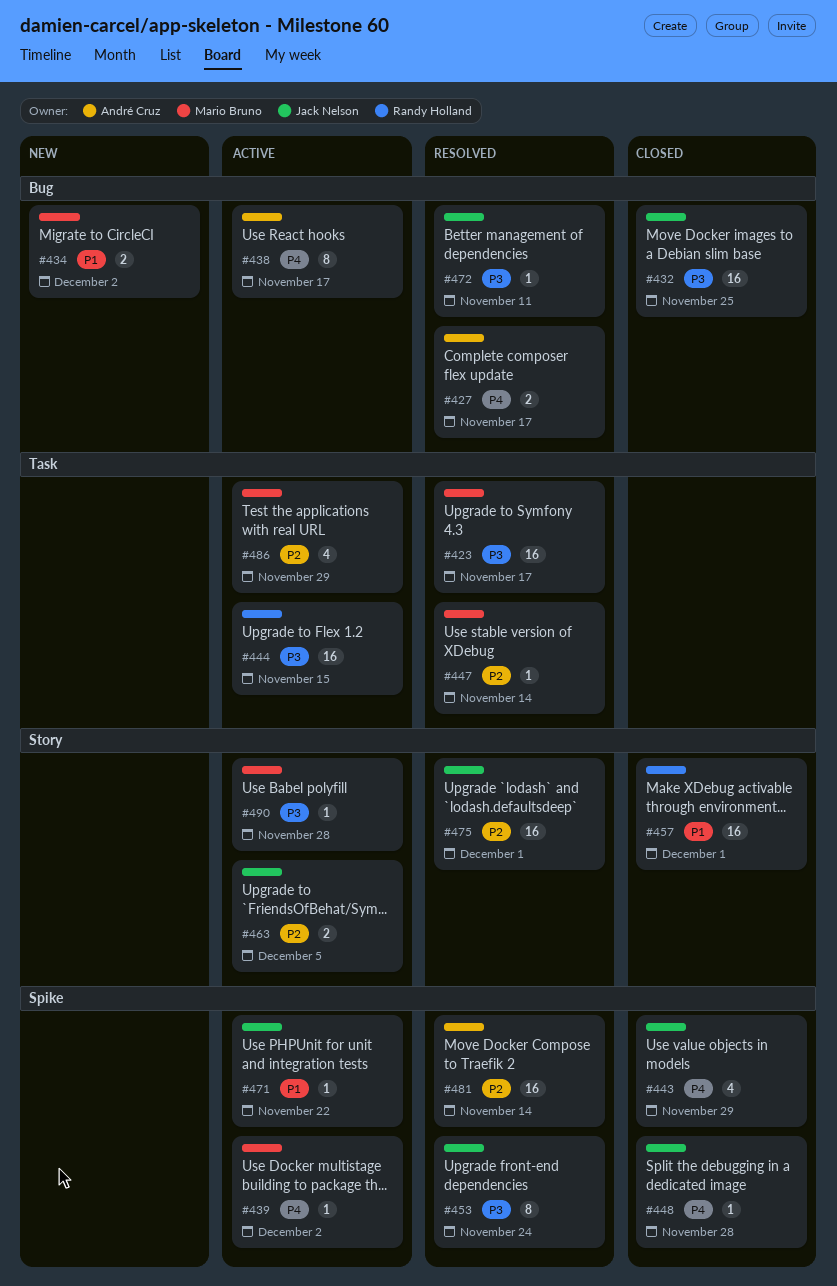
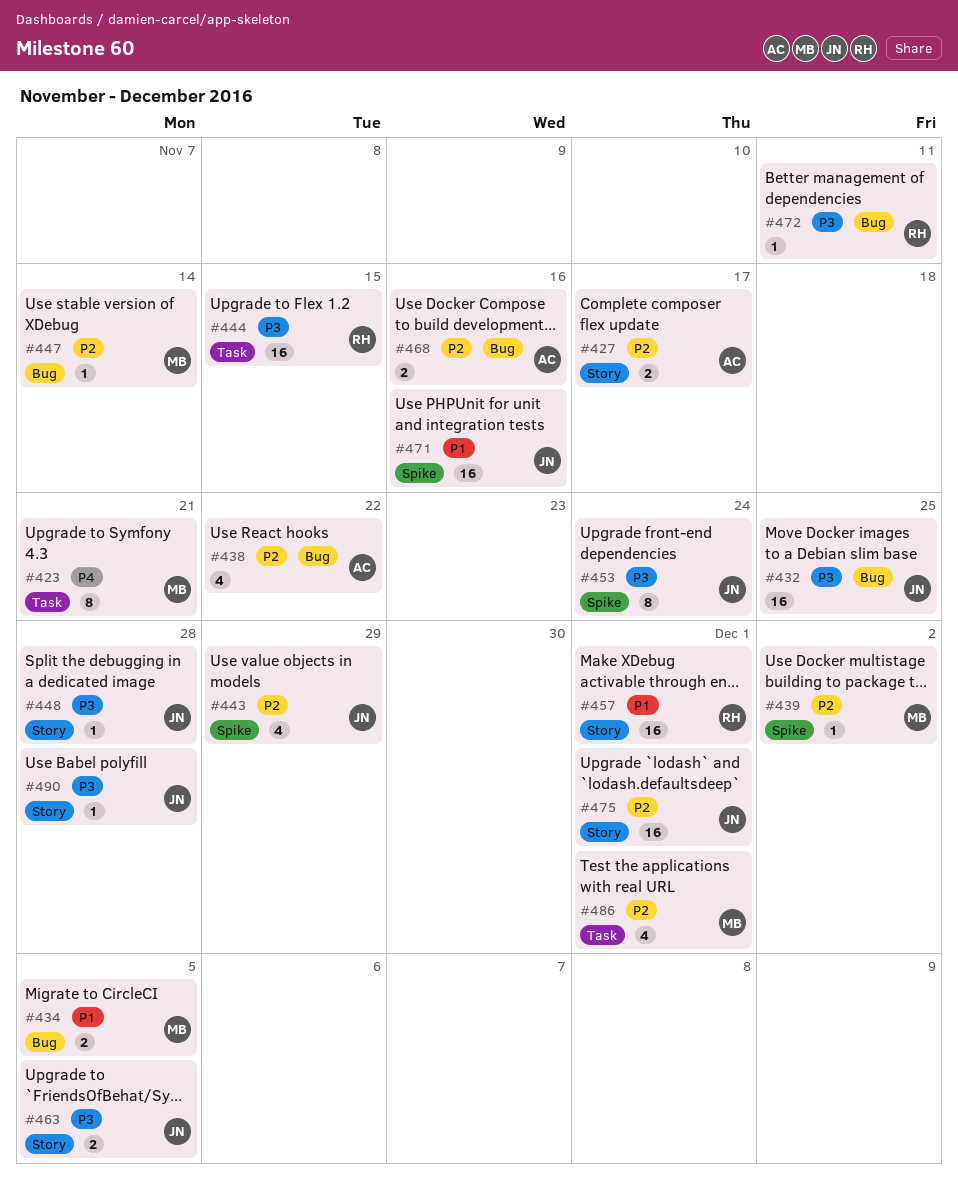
#423, priority: P3 -> P4
#423, estimate: 16 -> 8
#423, due: Nov 17 -> Nov 21
#427, priority: P4 -> P2
#427, label: Bug -> Story
#434, due: Dec 2 -> Dec 5
#438, priority: P4 -> P2
#438, estimate: 8 -> 4
#438, due: Nov 17 -> Nov 22
#439, priority: P4 -> P2
#443, priority: P4 -> P2
#447, label: Task -> Bug
#448, priority: P4 -> P3
#448, label: Spike -> Story
#463, priority: P2 -> P3
#468: none -> present
#471, estimate: 1 -> 16
#471, due: Nov 22 -> Nov 16
#472, owner: Jack Nelson -> Randy Holland
#481: present -> none
#486, due: Nov 29 -> Dec 1
#490, owner: Mario Bruno -> Jack Nelson

